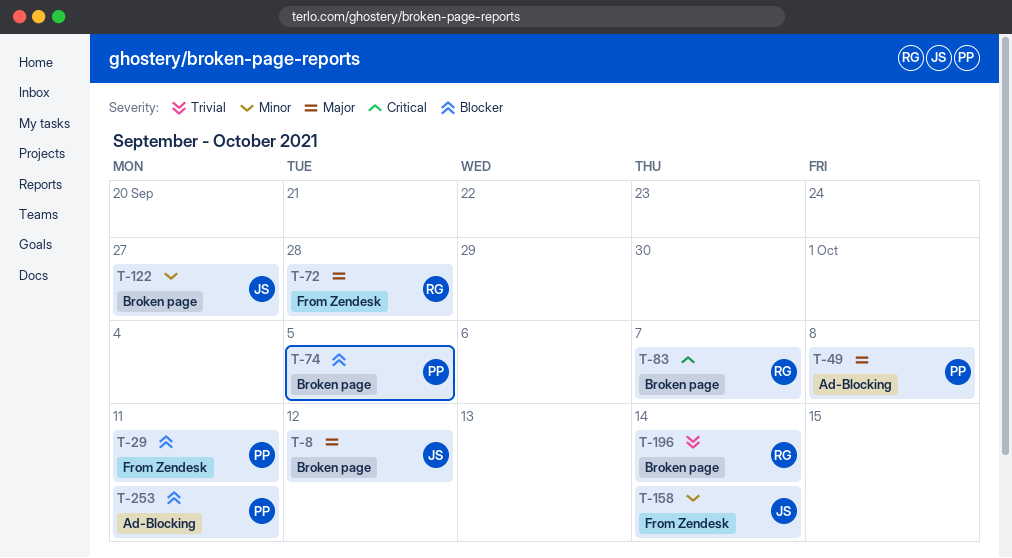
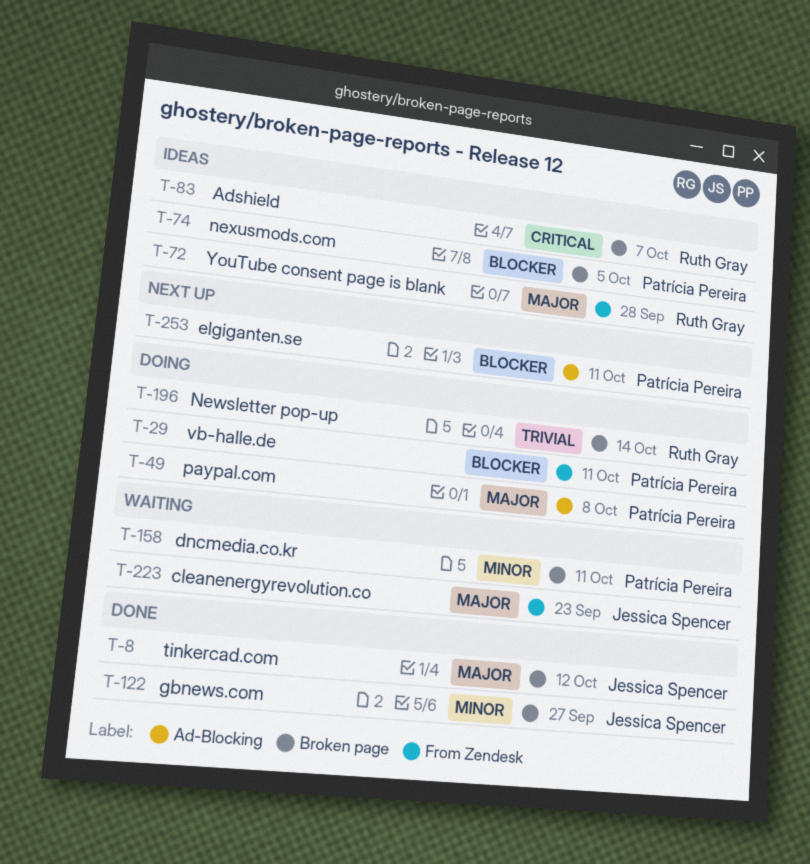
T-158, owner: Jessica Spencer -> Patrícia Pereira
T-158, label: From Zendesk -> Broken page
T-158, due: Oct 14 -> Oct 11
T-223: none -> present

